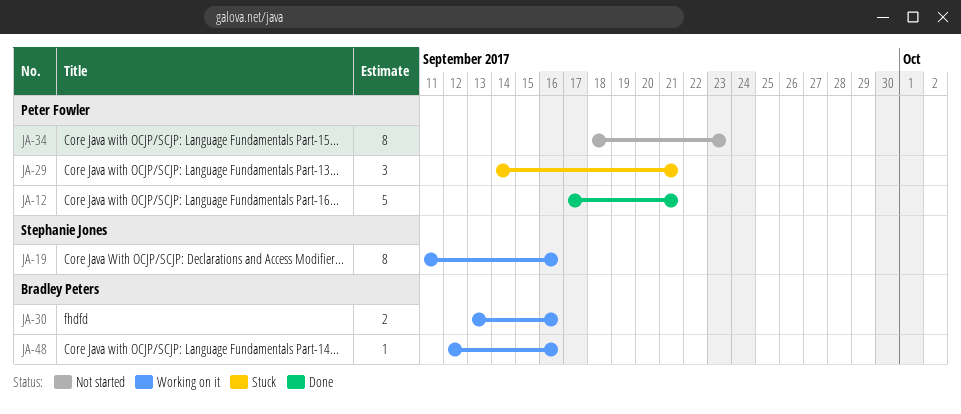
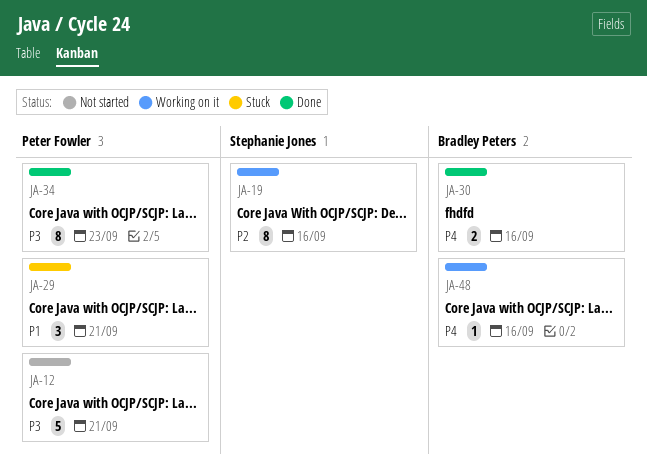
JA-12, status: Done -> Not started
JA-30, status: Working on it -> Done
JA-34, status: Not started -> Done

